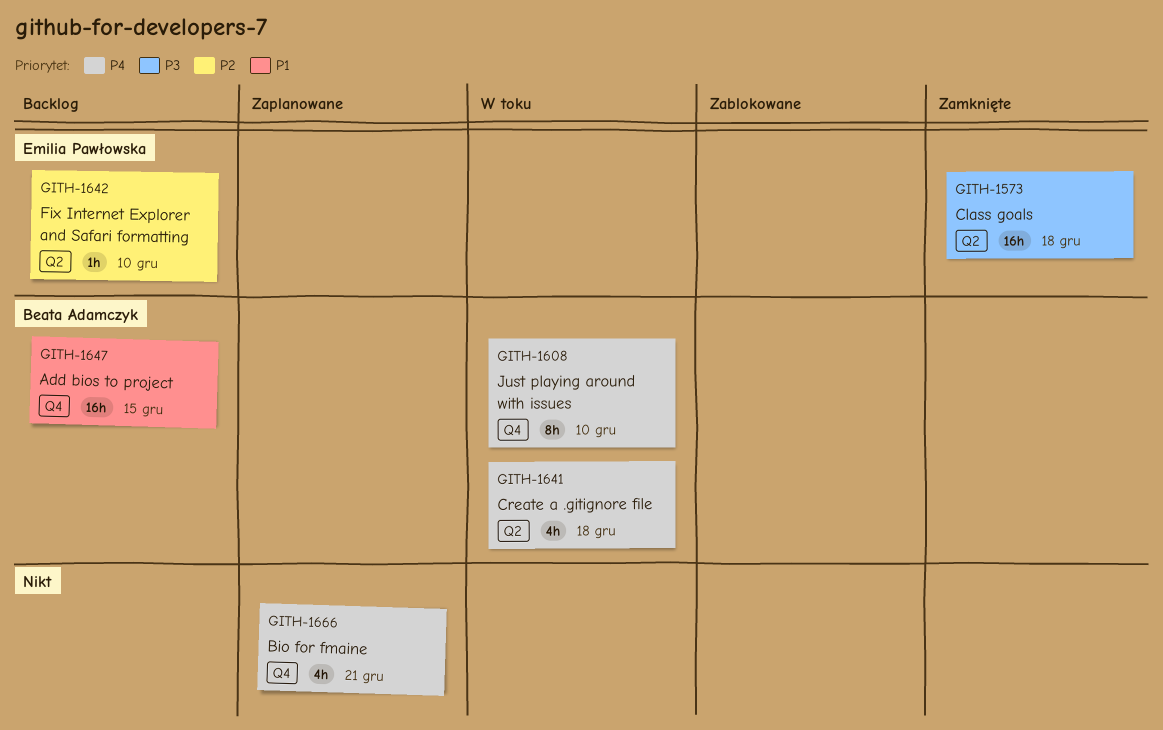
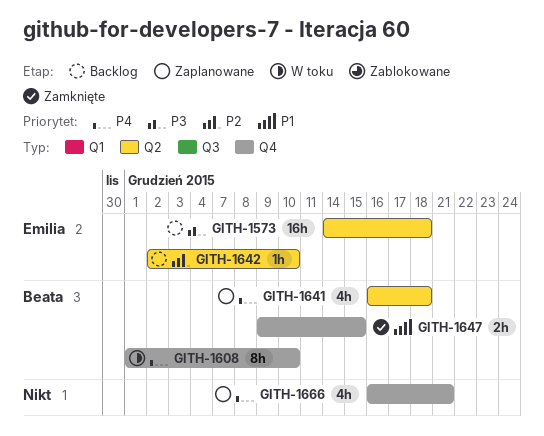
GITH-1573, status: Zamknięte -> Backlog
GITH-1641, status: W toku -> Zaplanowane
GITH-1647, status: Backlog -> Zamknięte
GITH-1647, estimate: 16h -> 2h

